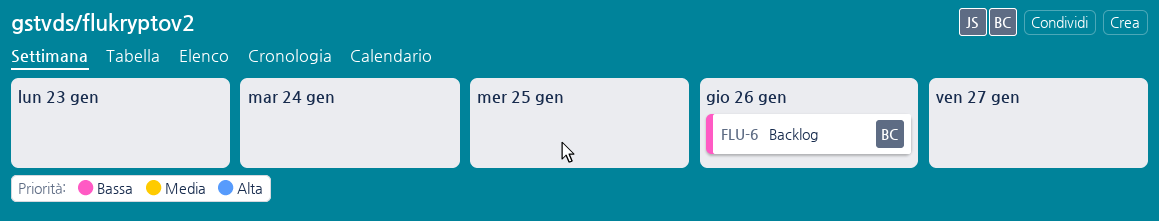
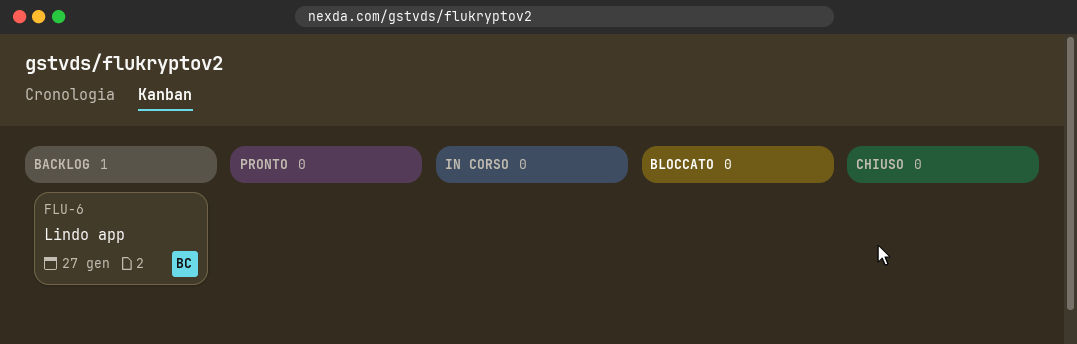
FLU-6, due: Jan 26 -> Jan 27

